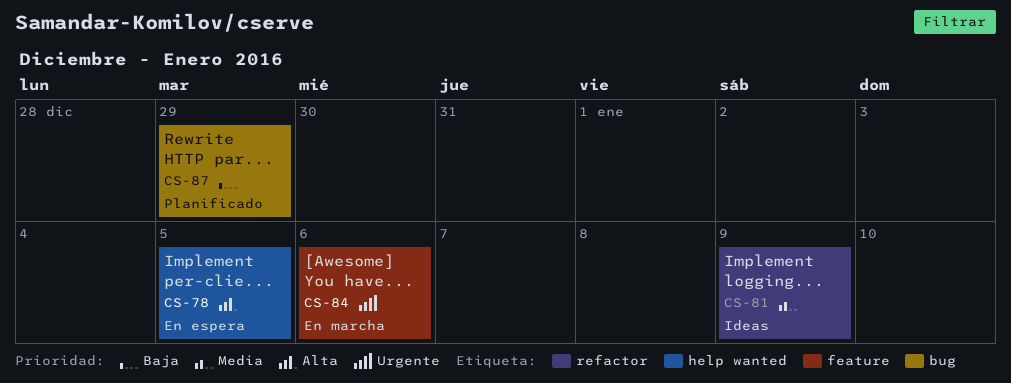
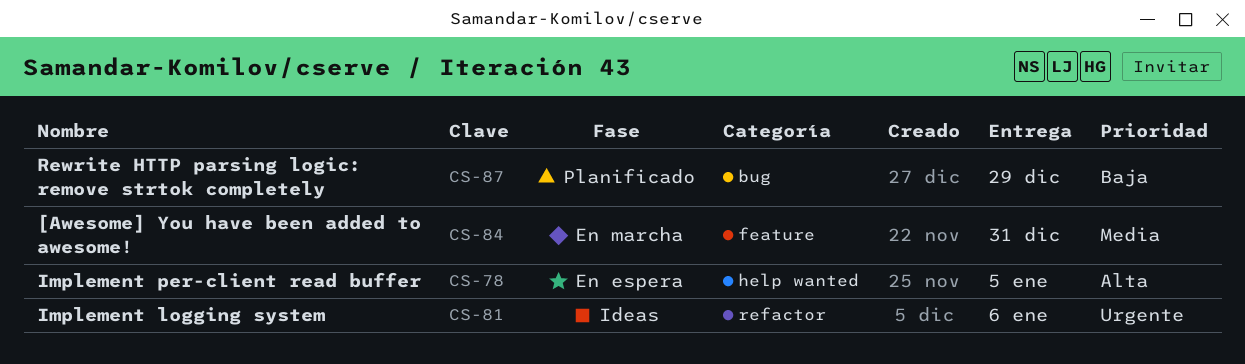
CS-81, priority: Media -> Urgente
CS-81, due: Jan 9 -> Jan 6
CS-84, priority: Urgente -> Media
CS-84, due: Jan 6 -> Dec 31

